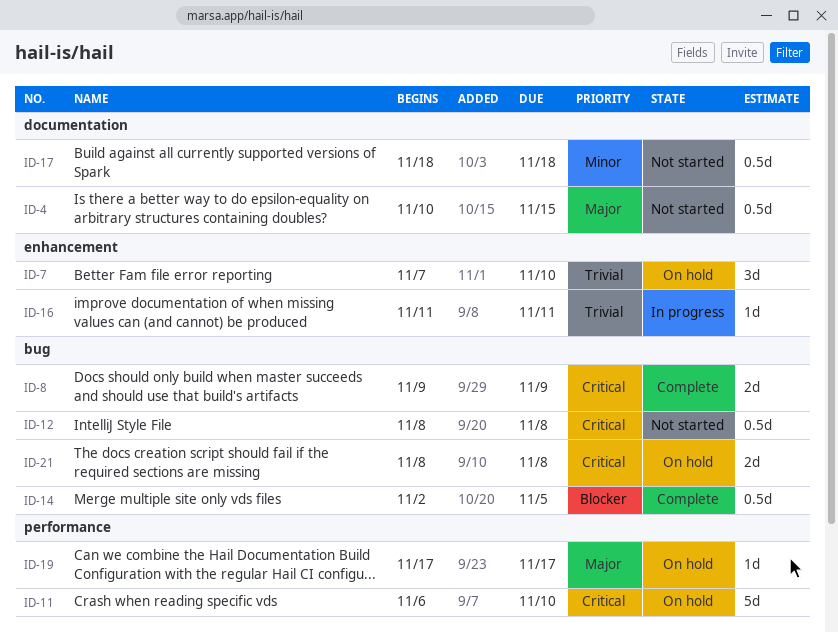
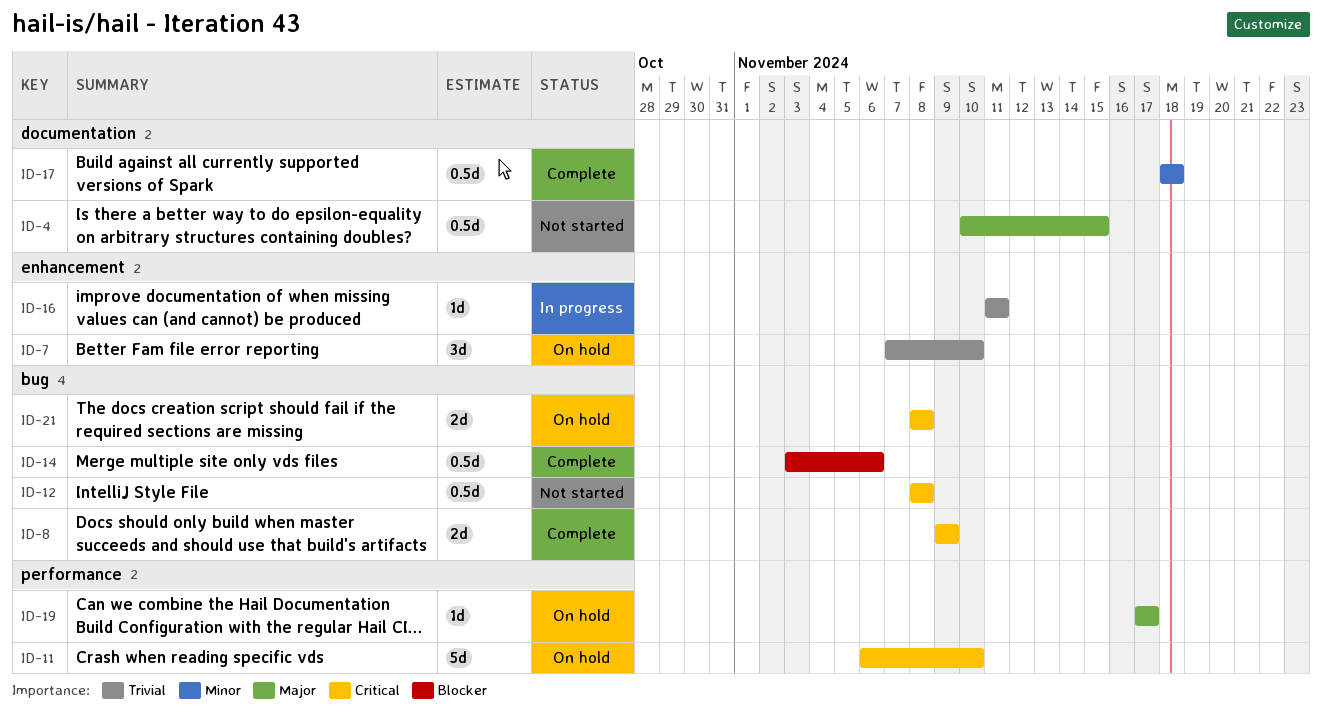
ID-14, start: Nov 2 -> Nov 3
ID-14, due: Nov 5 -> Nov 6
ID-17, status: Not started -> Complete

